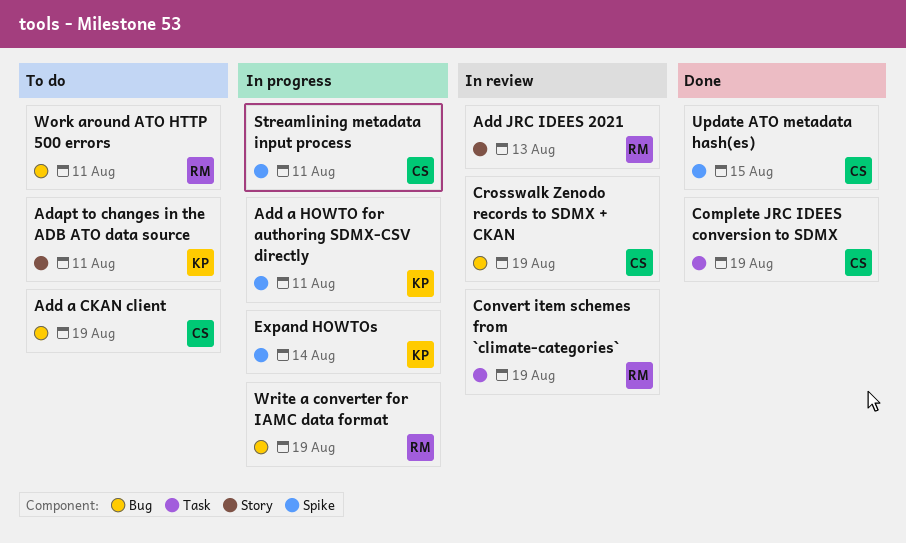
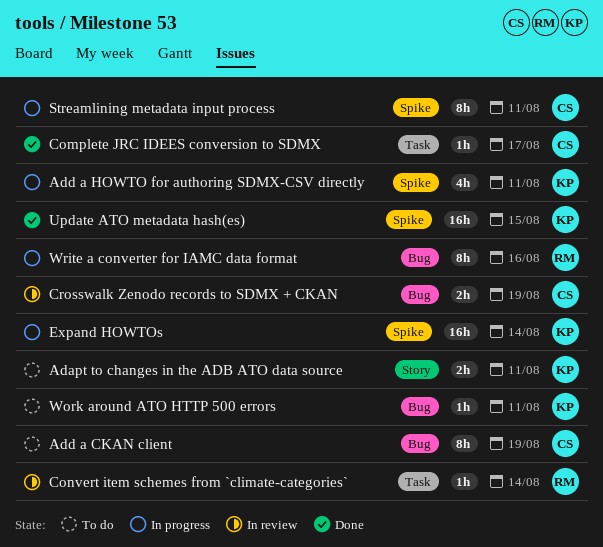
Add JRC IDEES 2021: present -> none
Complete JRC IDEES conversion to SDMX, due: Aug 19 -> Aug 17
Convert item schemes from `climate-categories`, due: Aug 19 -> Aug 14
Update ATO metadata hash(es), owner: CS -> KP
Work around ATO HTTP 500 errors, owner: RM -> KP
Write a converter for IAMC data format, due: Aug 19 -> Aug 16

